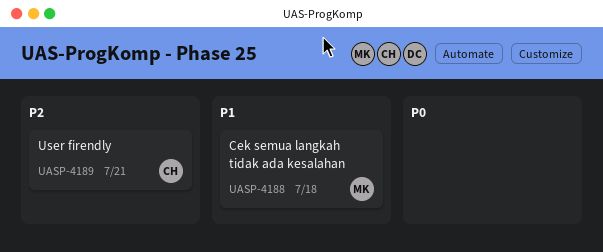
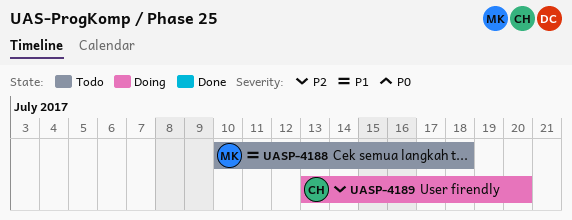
UASP-4189, due: Jul 21 -> Jul 20

